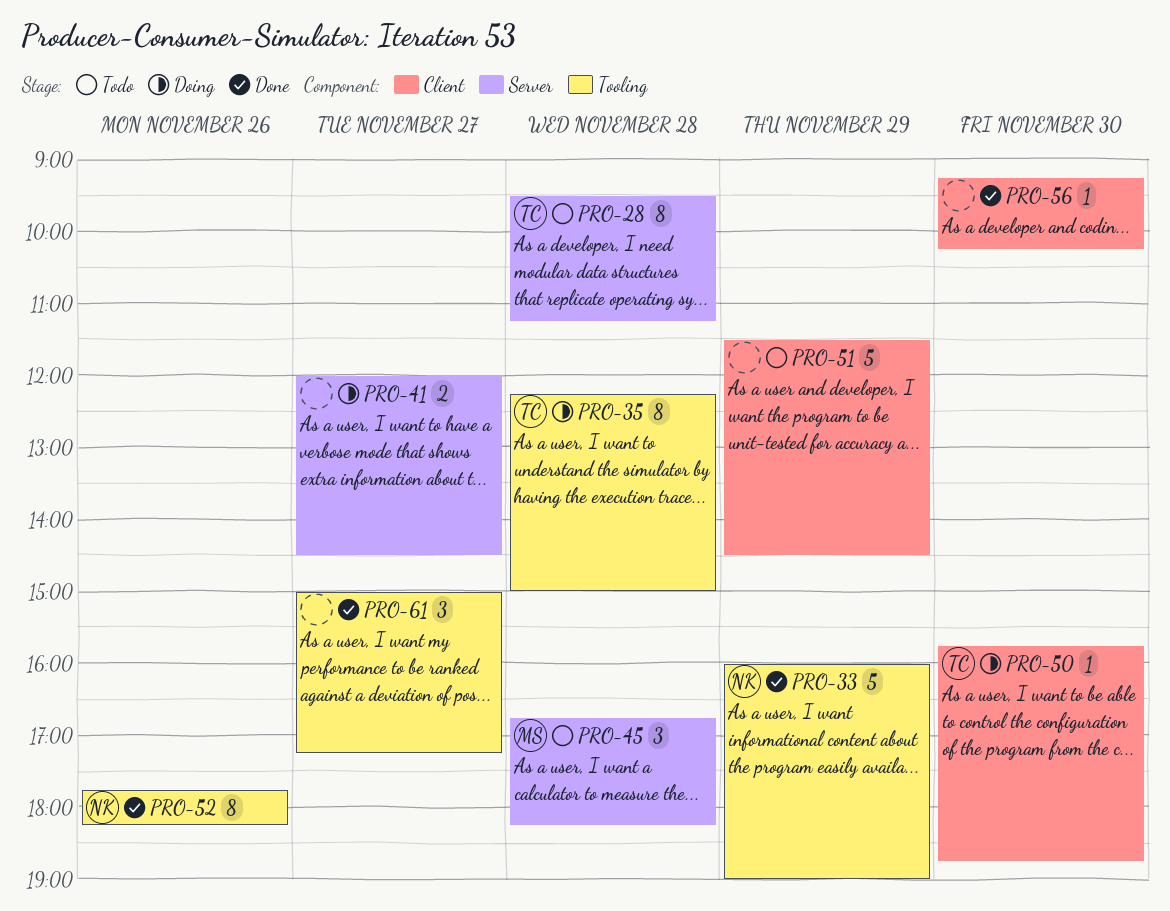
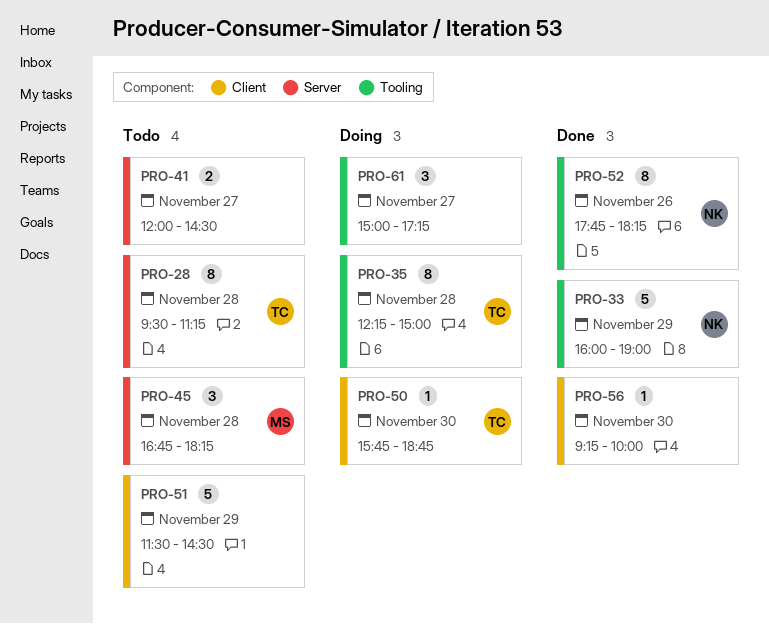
PRO-41, status: Doing -> Todo
PRO-56, ends: 10:15 -> 10:00
PRO-61, status: Done -> Doing

